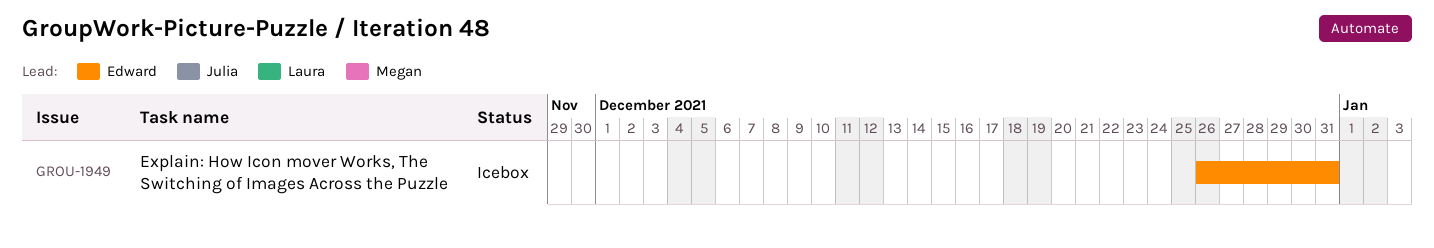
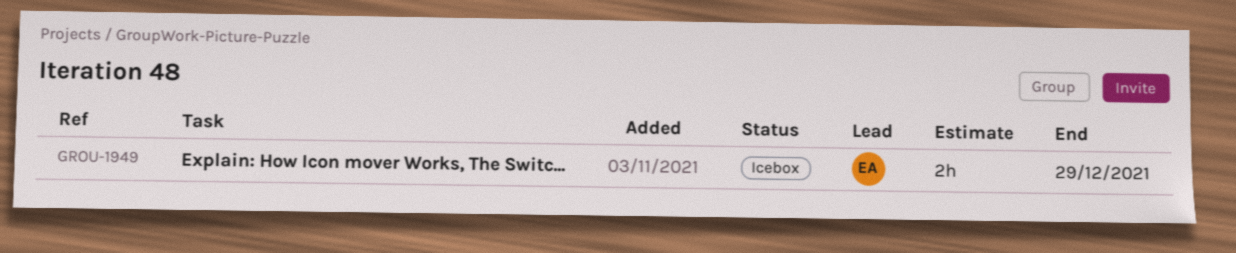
GROU-1949, due: Dec 31 -> Dec 29

